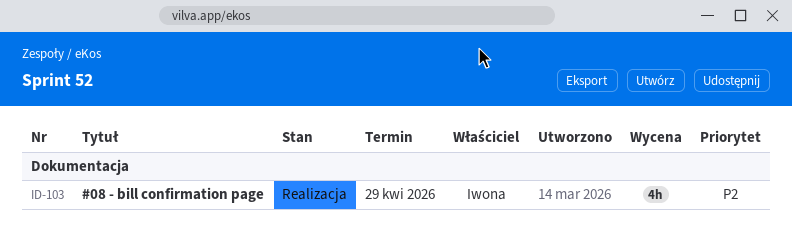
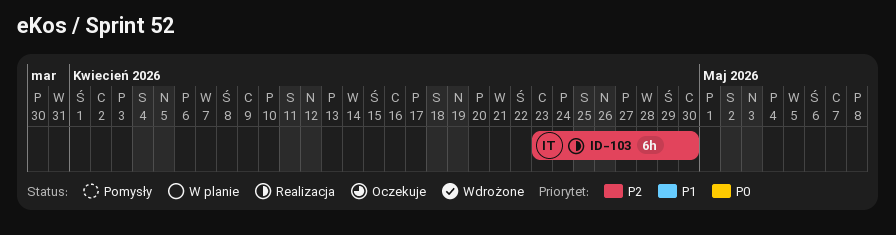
ID-103, estimate: 4h -> 6h
ID-103, due: Apr 29 -> Apr 30

